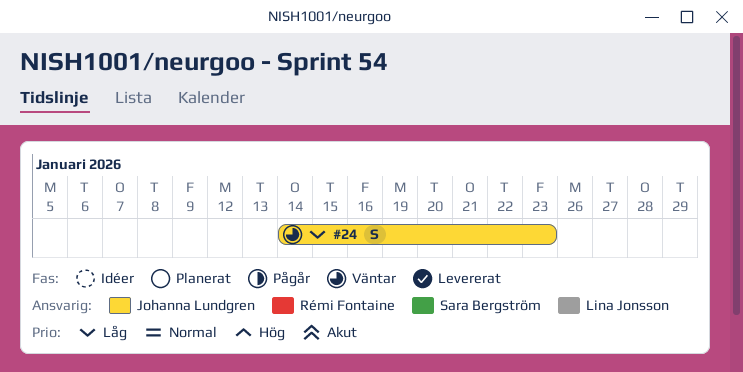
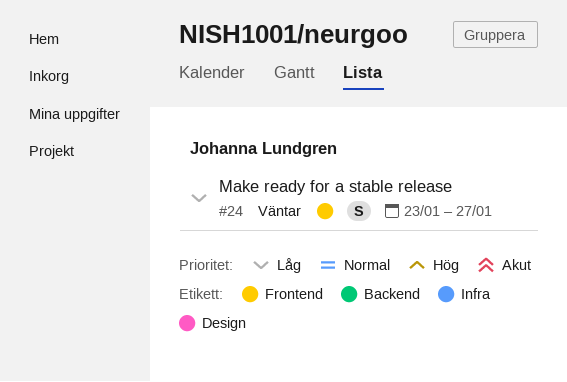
#24, start: Jan 14 -> Jan 23
#24, due: Jan 23 -> Jan 27

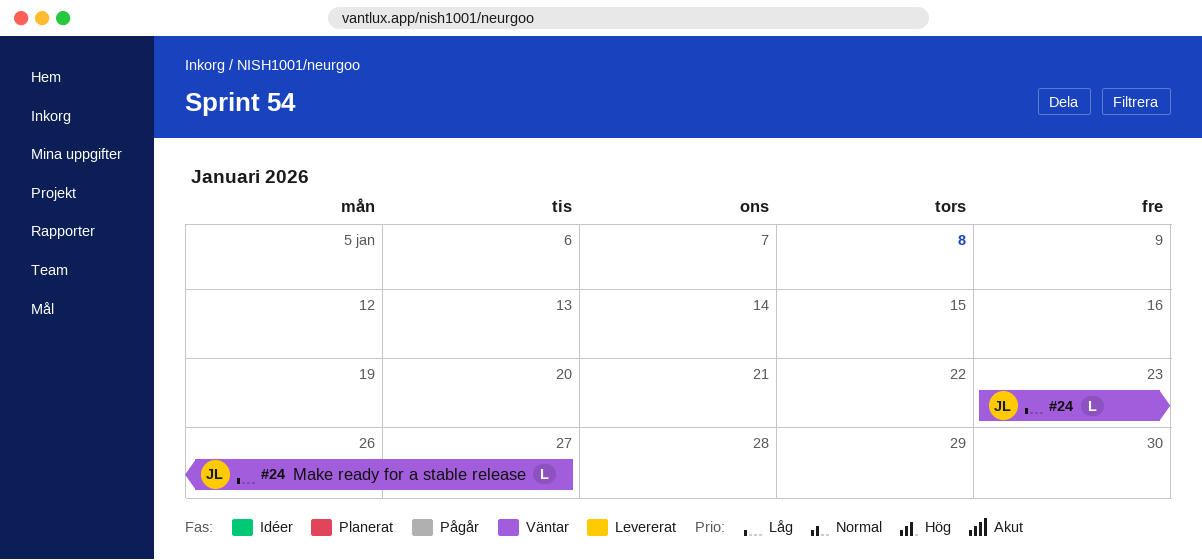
#24, estimate: S -> L

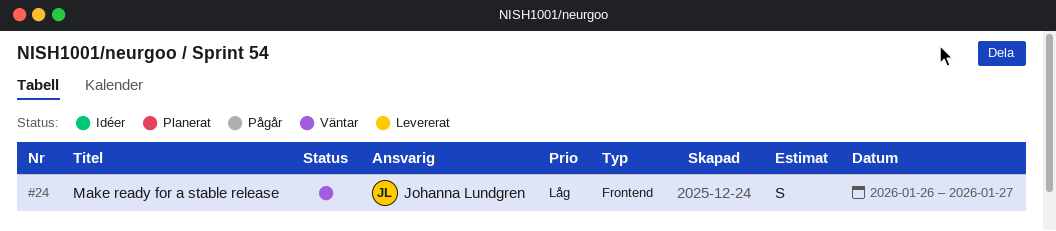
#24, estimate: L -> S
#24, start: Jan 23 -> Jan 26

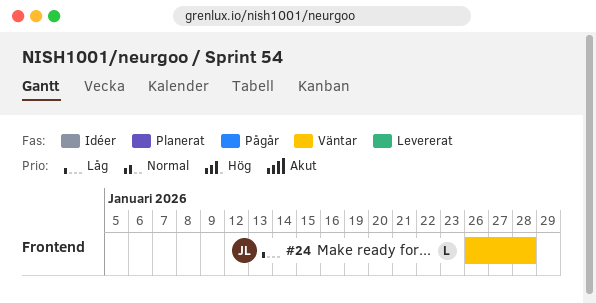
#24, estimate: S -> L
#24, due: Jan 27 -> Jan 28

